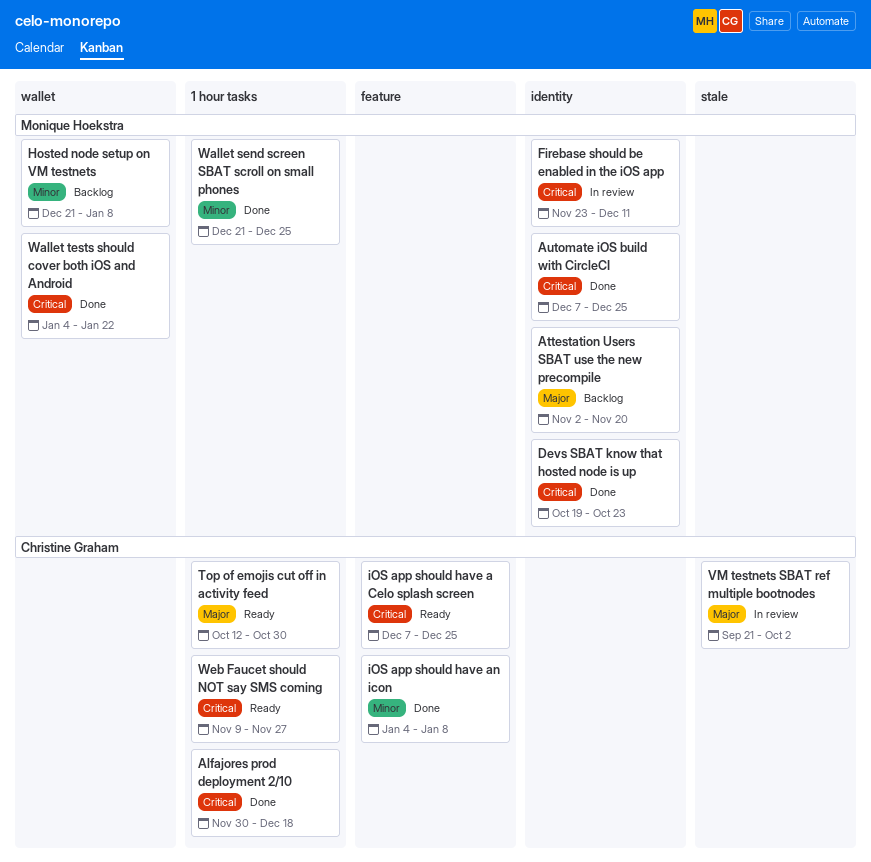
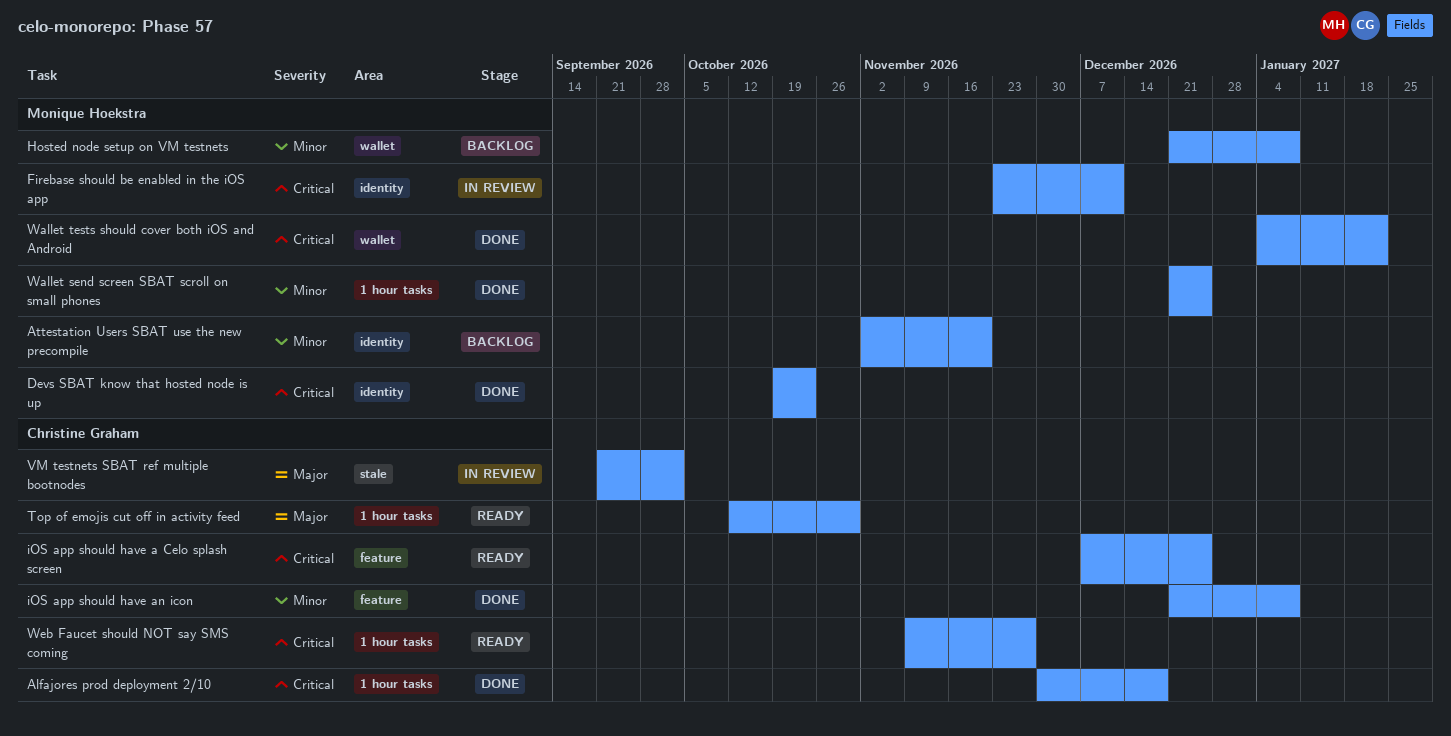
Attestation Users SBAT use the new precompile, priority: Major -> Minor
Automate iOS build with CircleCI: present -> none
iOS app should have an icon, start: Jan 4 -> Dec 21

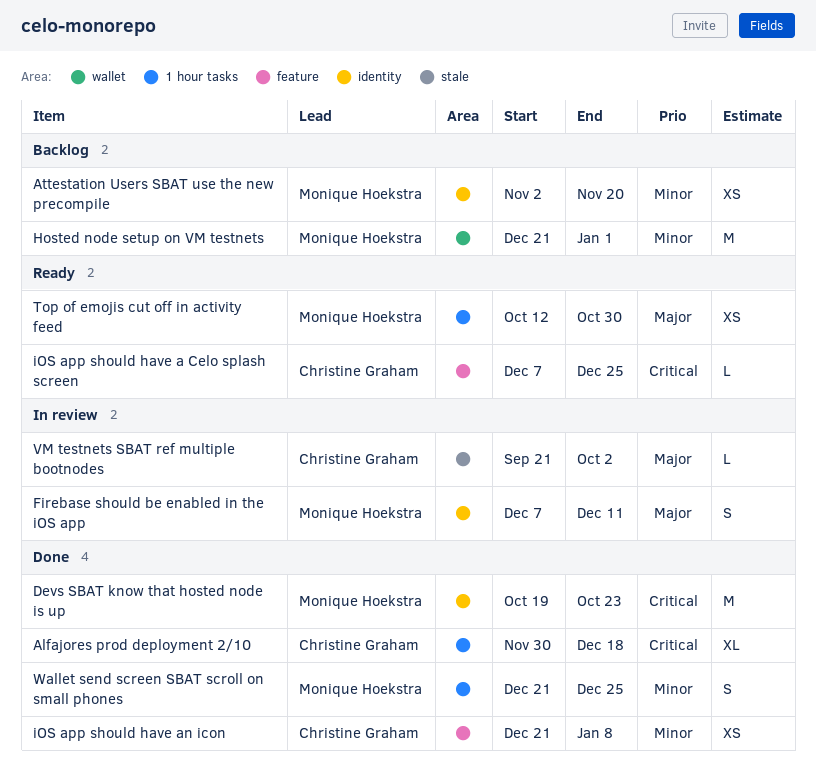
Firebase should be enabled in the iOS app, priority: Critical -> Major
Firebase should be enabled in the iOS app, start: Nov 23 -> Dec 7
Hosted node setup on VM testnets, due: Jan 8 -> Jan 1
Top of emojis cut off in activity feed, owner: Christine Graham -> Monique Hoekstra
Wallet tests should cover both iOS and Android: present -> none
Web Faucet should NOT say SMS coming: present -> none

